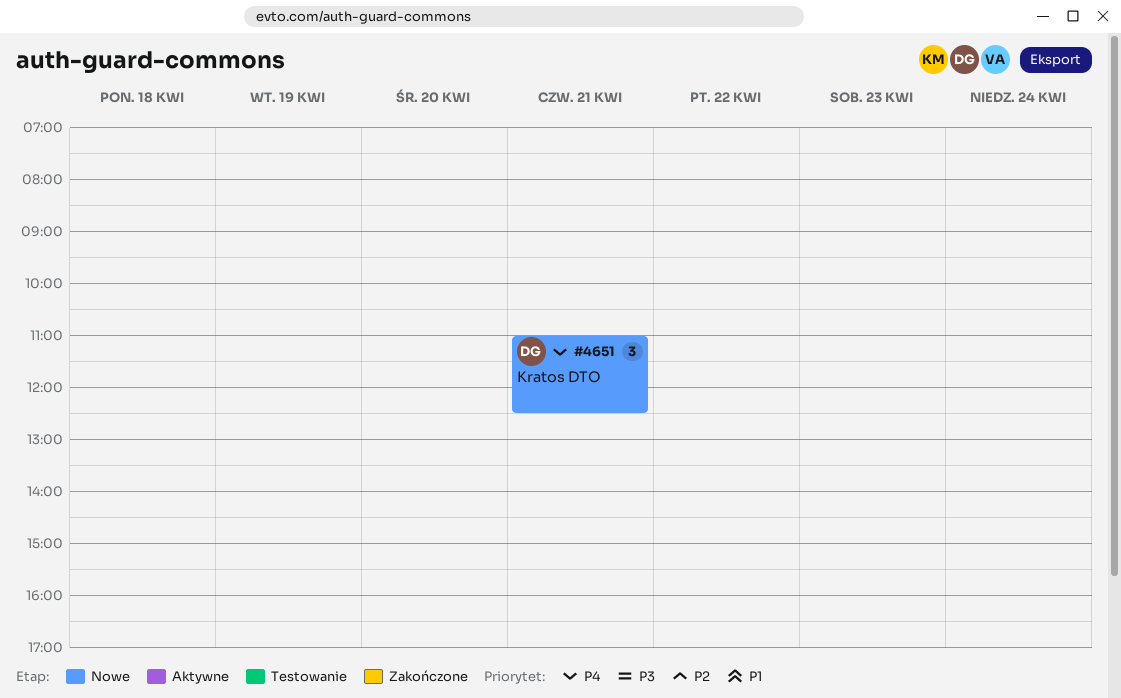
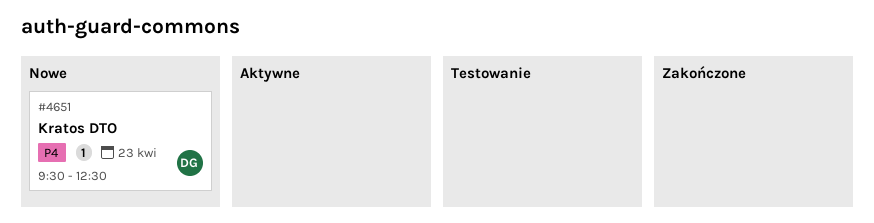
#4651, estimate: 3 -> 1
#4651, day: Apr 21 -> Apr 23
#4651, begins: 11:00 -> 09:30

